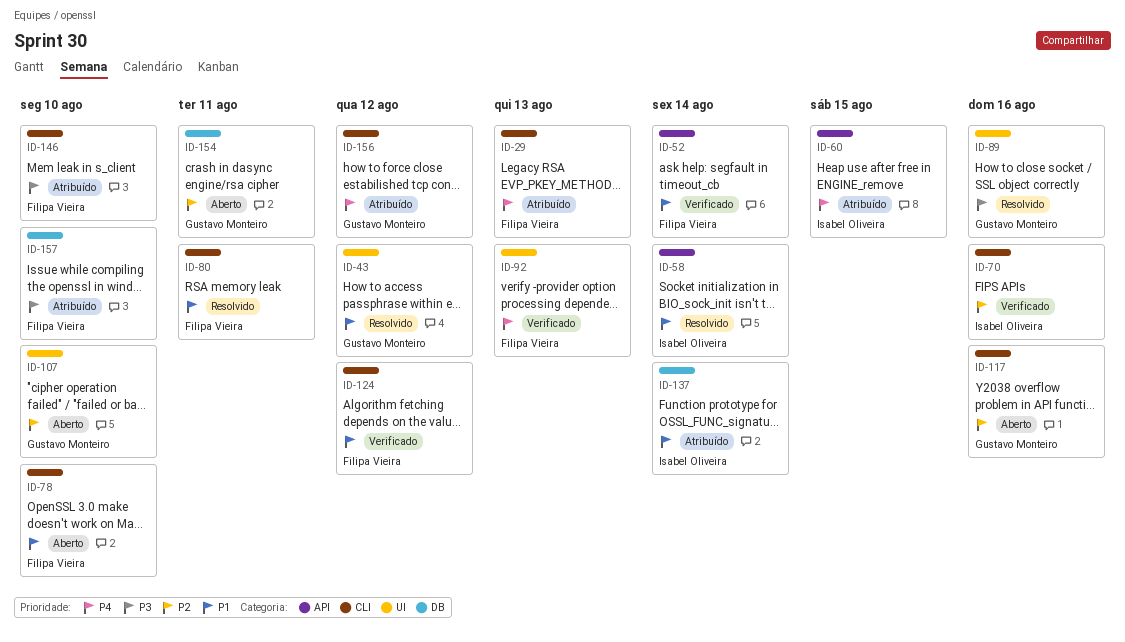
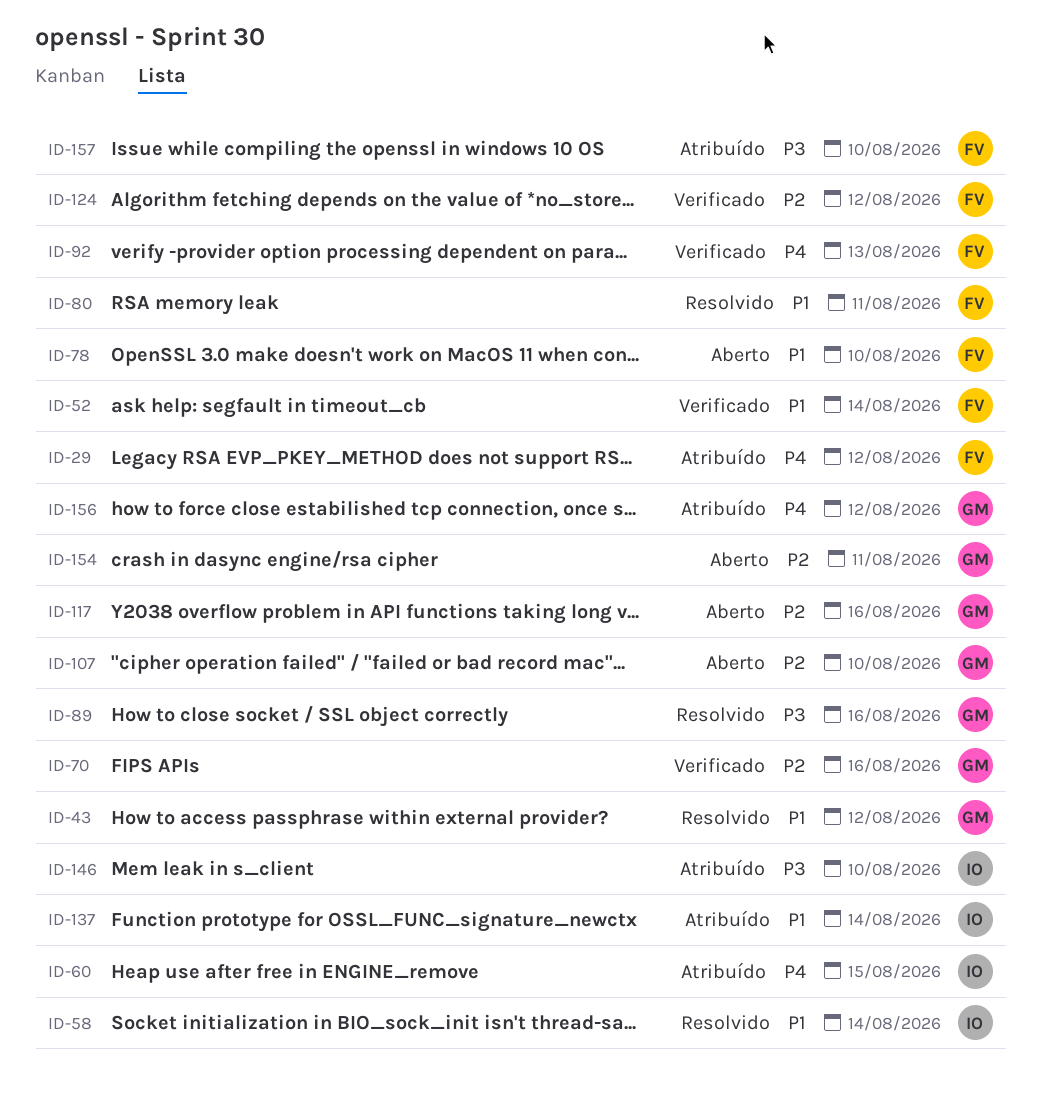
ID-29, due: Aug 13 -> Aug 12
ID-70, owner: Isabel Oliveira -> Gustavo Monteiro
ID-124, priority: P1 -> P2
ID-146, owner: Filipa Vieira -> Isabel Oliveira

